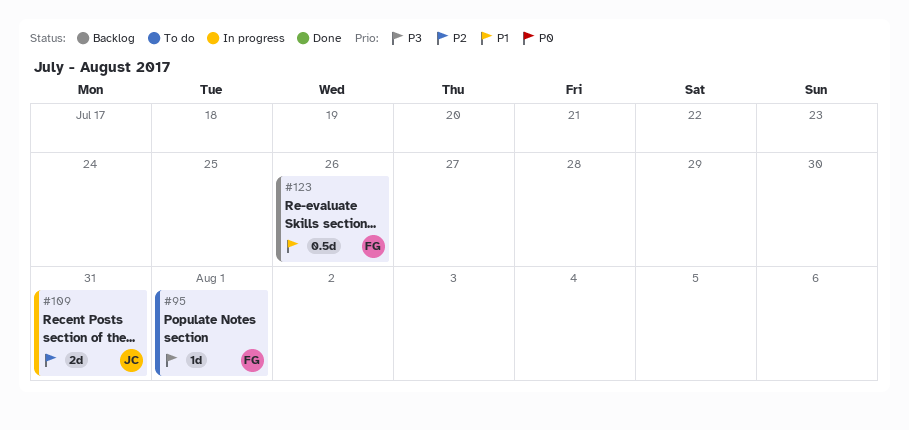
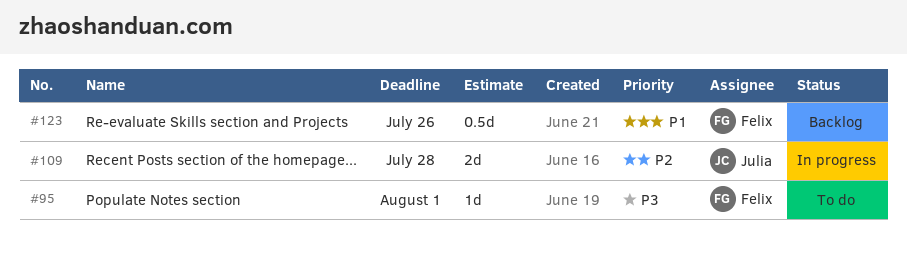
#109, due: Jul 31 -> Jul 28

